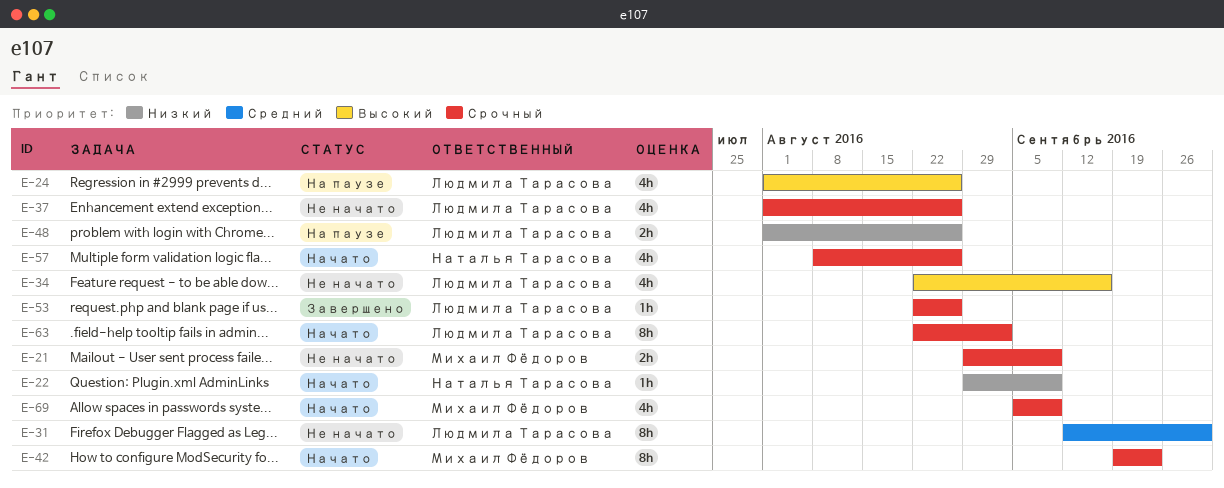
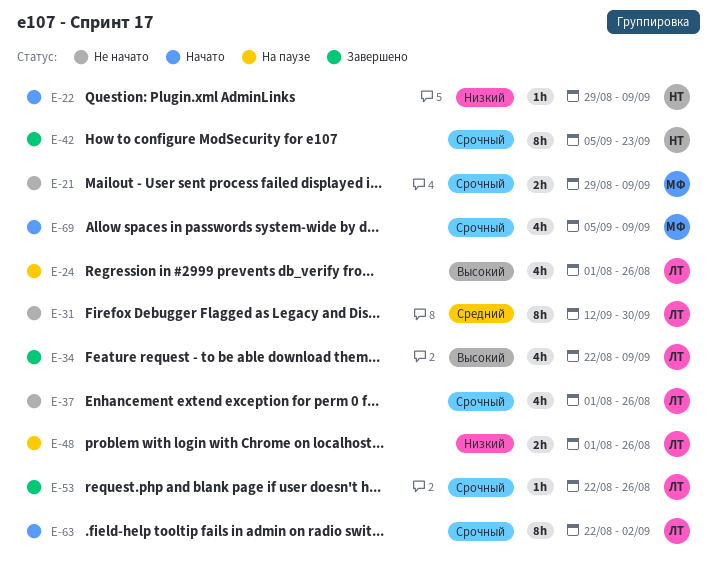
E-34, status: Не начато -> Завершено
E-34, due: Sep 16 -> Sep 9
E-42, status: Начато -> Завершено
E-42, owner: Михаил Фёдоров -> Наталья Тарасова
E-42, start: Sep 19 -> Sep 5
E-57: present -> none

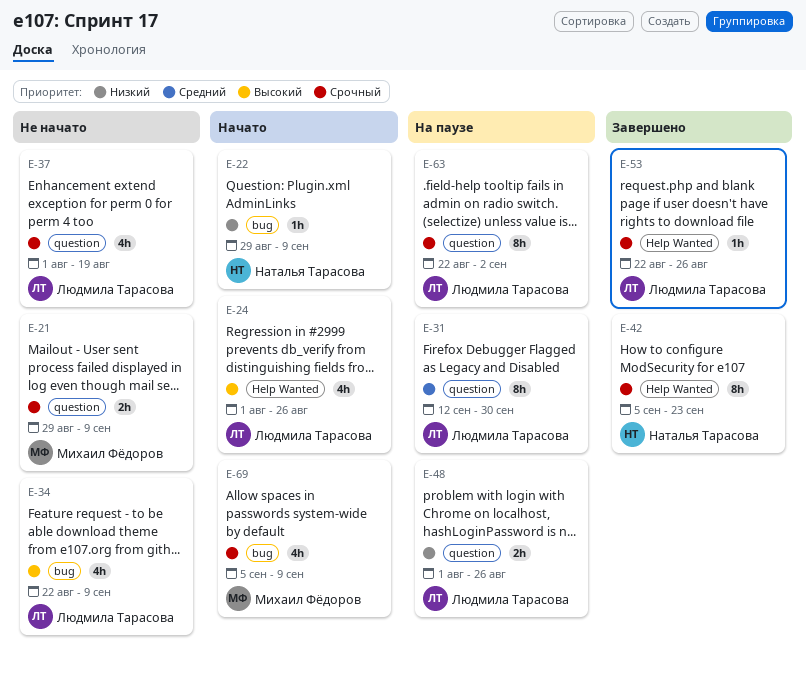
E-24, status: На паузе -> Начато
E-31, status: Не начато -> На паузе
E-34, status: Завершено -> Не начато
E-37, due: Aug 26 -> Aug 19
E-63, status: Начато -> На паузе

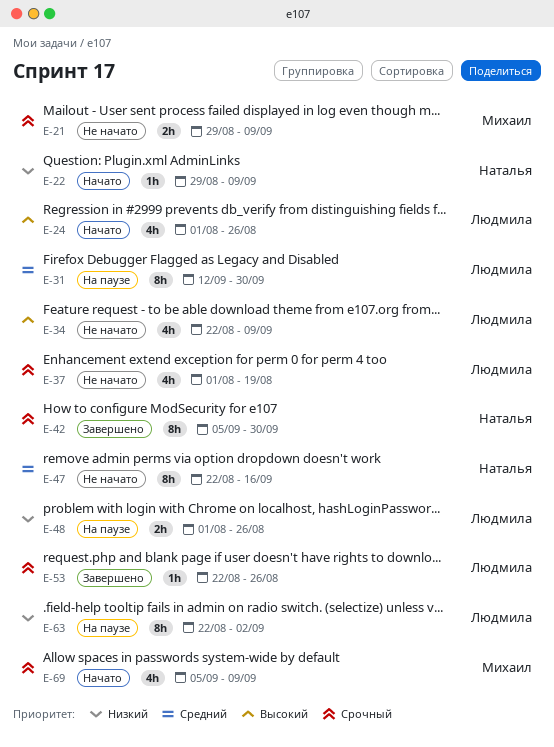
E-42, due: Sep 23 -> Sep 30
E-47: none -> present
E-63, priority: Срочный -> Низкий

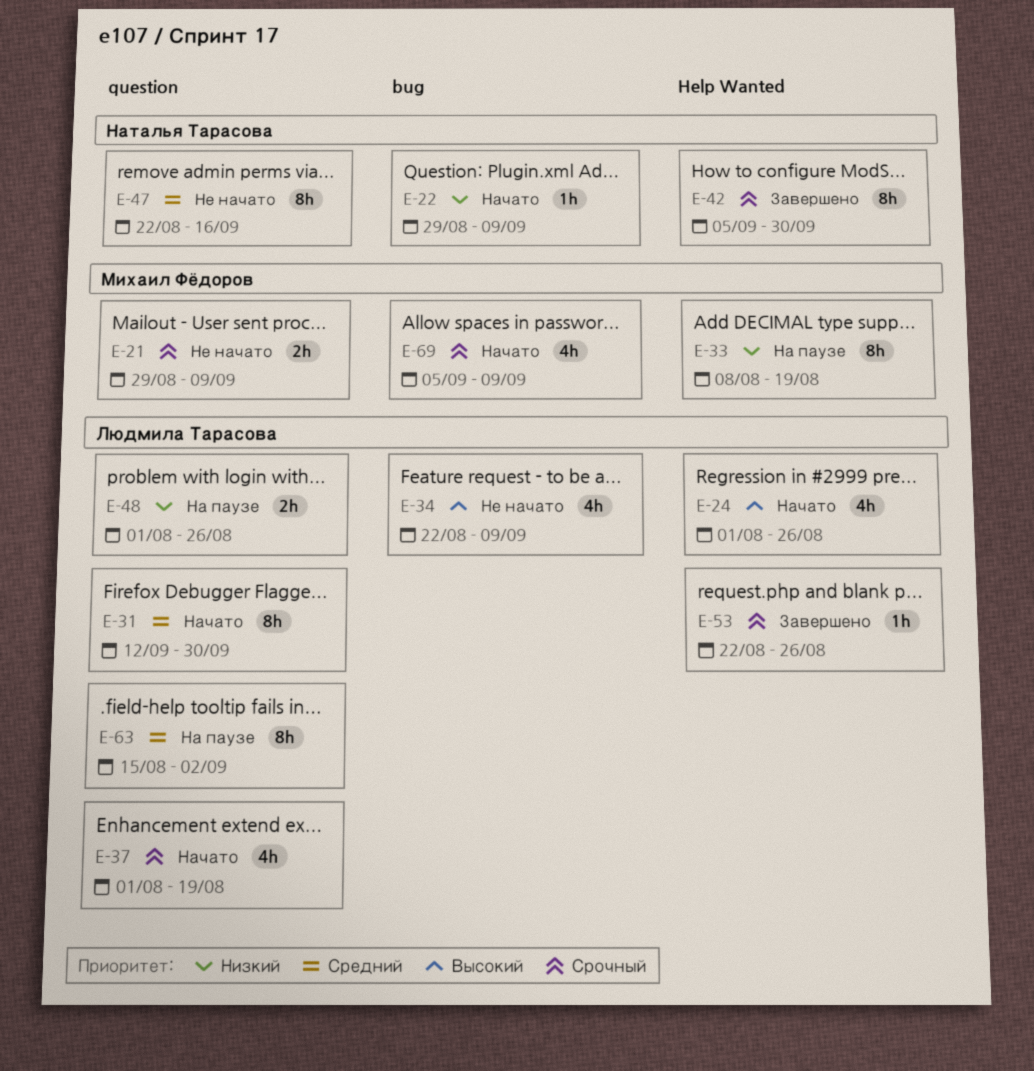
E-31, status: На паузе -> Начато
E-33: none -> present
E-37, status: Не начато -> Начато
E-63, priority: Низкий -> Средний
E-63, start: Aug 22 -> Aug 15

